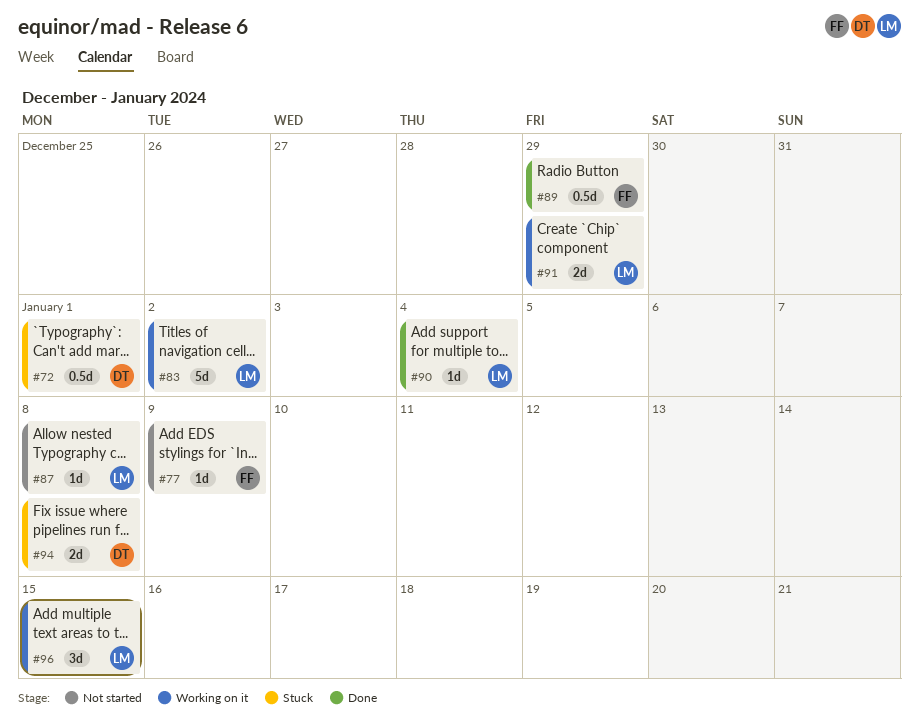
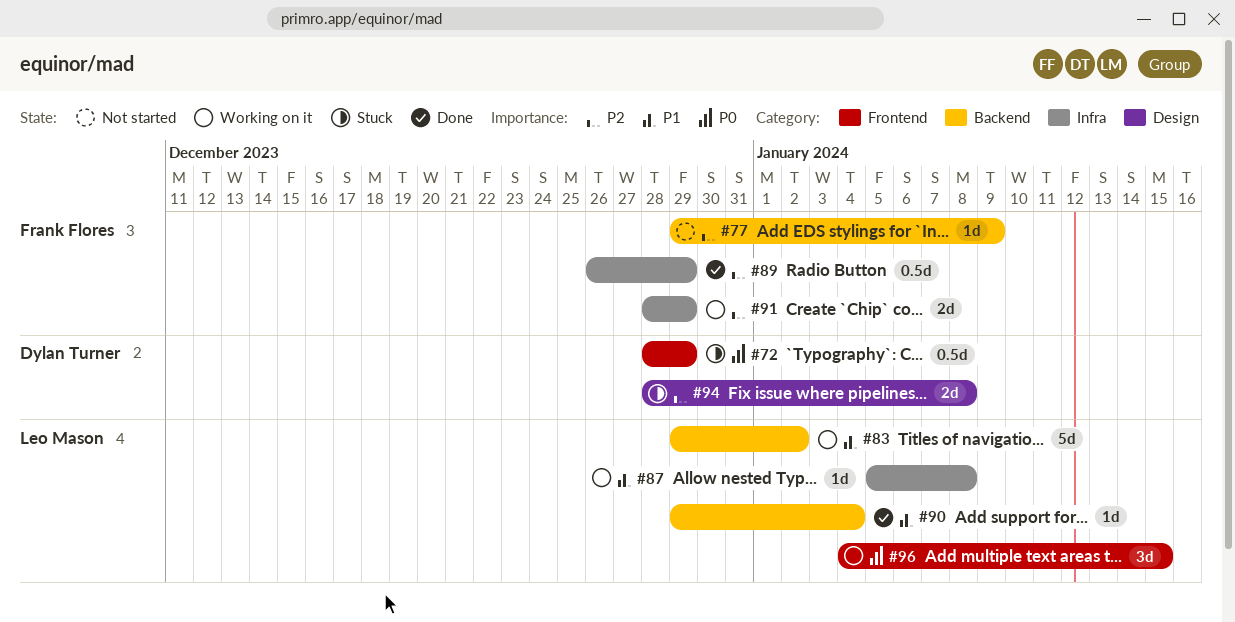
#72, due: Jan 1 -> Dec 29
#87, status: Not started -> Working on it
#91, owner: Leo Mason -> Frank Flores

